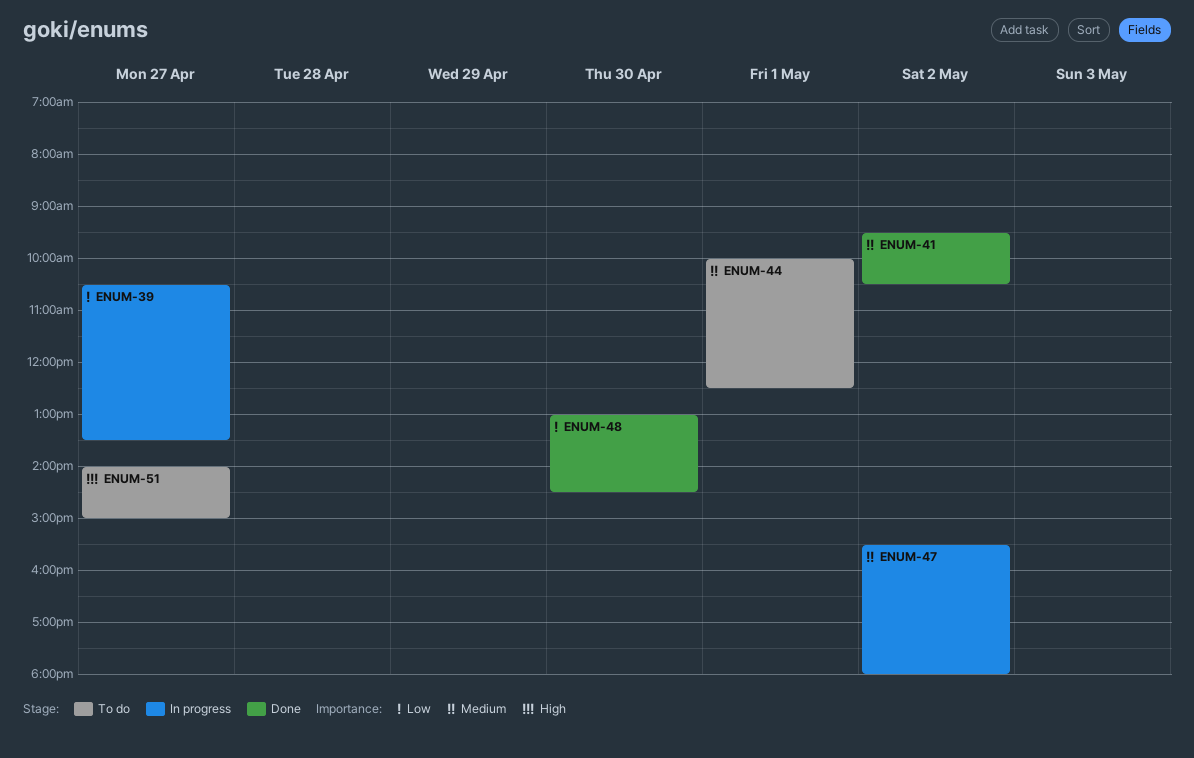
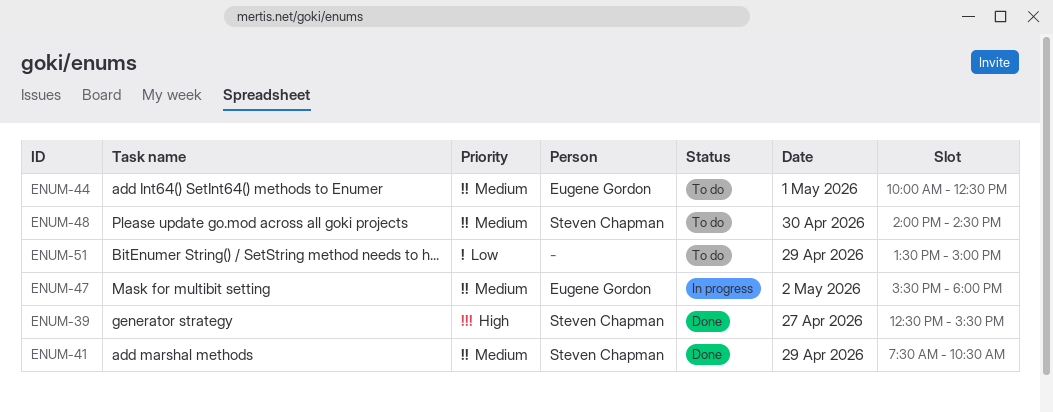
ENUM-39, status: In progress -> Done
ENUM-39, priority: Low -> High
ENUM-39, begins: 10:30 -> 12:30
ENUM-39, ends: 13:30 -> 15:30
ENUM-41, day: May 2 -> Apr 29
ENUM-41, begins: 09:30 -> 07:30
ENUM-48, status: Done -> To do
ENUM-48, priority: Low -> Medium
ENUM-48, begins: 13:00 -> 14:00
ENUM-51, priority: High -> Low
ENUM-51, day: Apr 27 -> Apr 29
ENUM-51, begins: 14:00 -> 13:30

